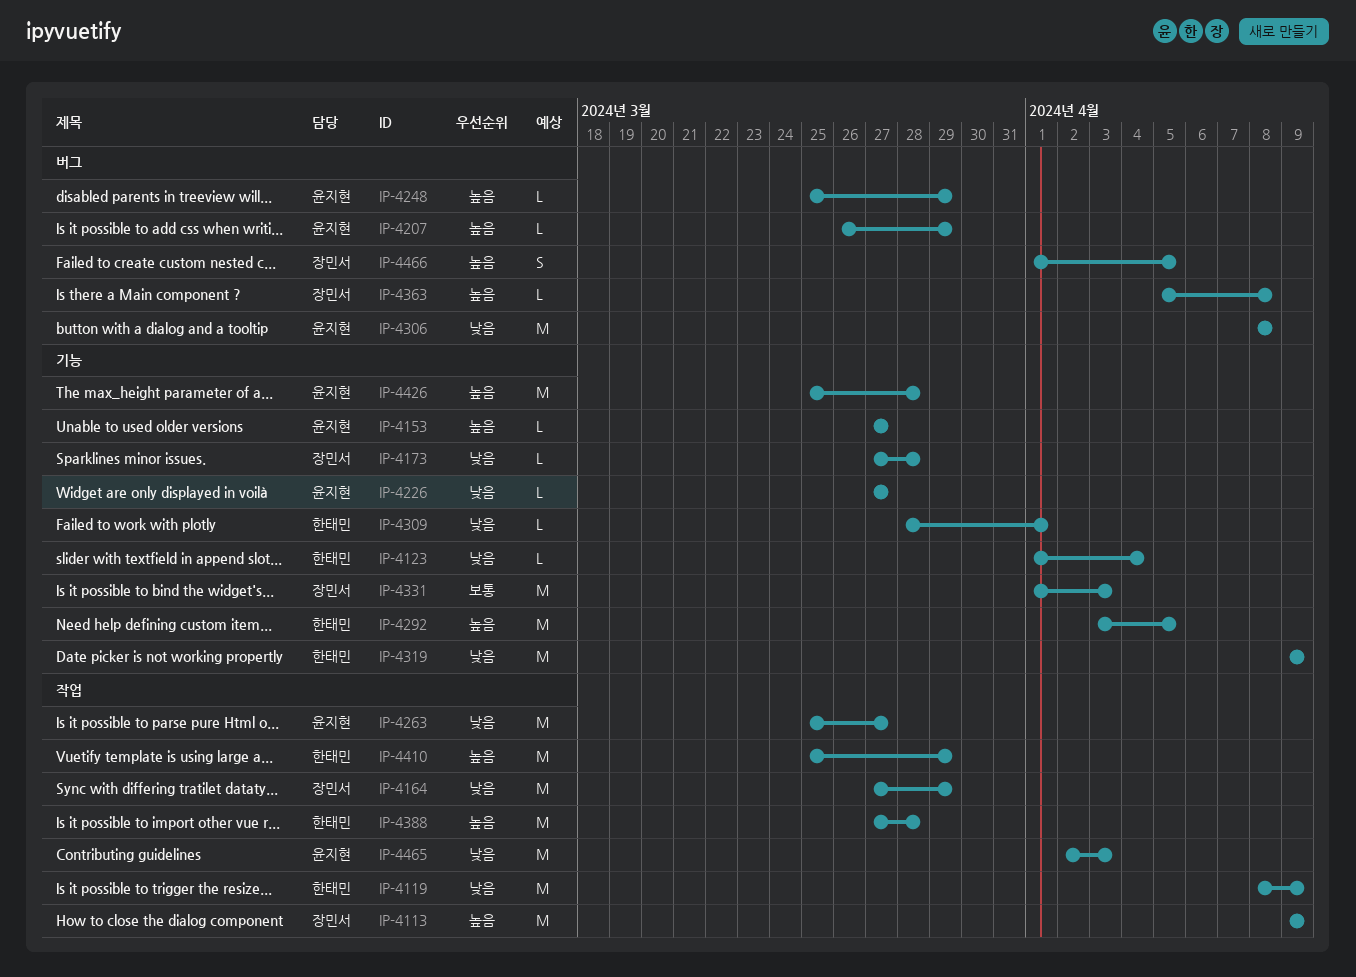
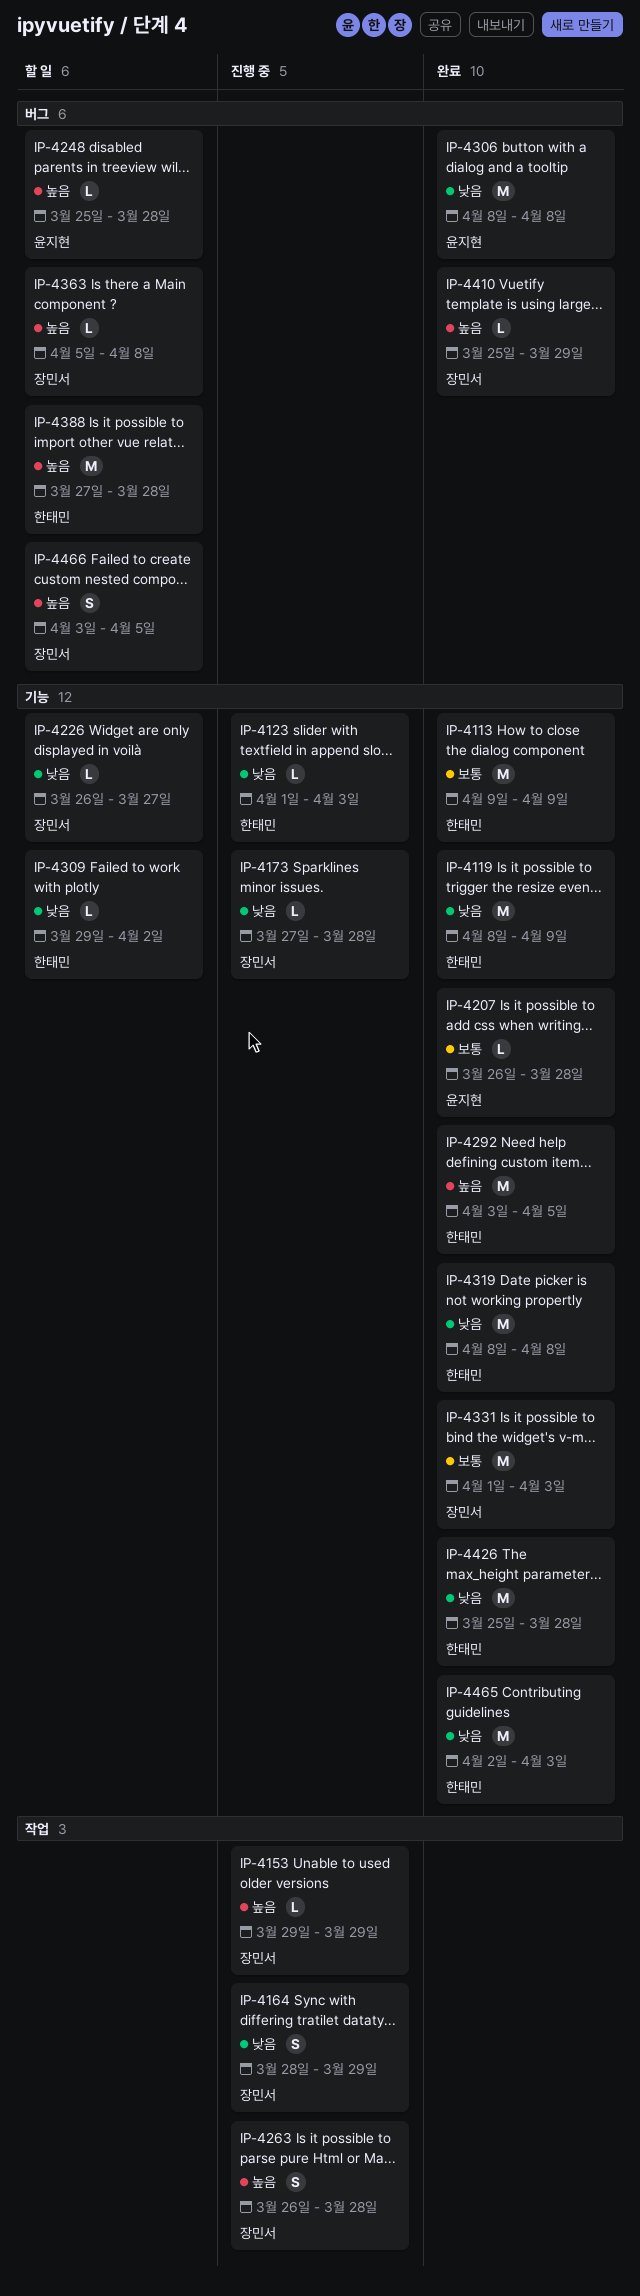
IP-4113, owner: 장민서 -> 한태민
IP-4113, priority: 높음 -> 보통
IP-4113, label: 작업 -> 기능
IP-4119, label: 작업 -> 기능
IP-4123, due: Apr 4 -> Apr 3
IP-4153, owner: 윤지현 -> 장민서
IP-4153, label: 기능 -> 작업
IP-4153, start: Mar 27 -> Mar 29
IP-4153, due: Mar 27 -> Mar 29
IP-4164, estimate: M -> S
IP-4164, start: Mar 27 -> Mar 28
IP-4207, priority: 높음 -> 보통
IP-4207, label: 버그 -> 기능
IP-4207, due: Mar 29 -> Mar 28
IP-4226, owner: 윤지현 -> 장민서
IP-4226, start: Mar 27 -> Mar 26
IP-4248, due: Mar 29 -> Mar 28
IP-4263, owner: 윤지현 -> 장민서
IP-4263, priority: 낮음 -> 높음
IP-4263, estimate: M -> S
IP-4263, start: Mar 25 -> Mar 26
IP-4263, due: Mar 27 -> Mar 28
IP-4309, start: Mar 28 -> Mar 29
IP-4309, due: Apr 1 -> Apr 2
IP-4319, start: Apr 9 -> Apr 8
IP-4319, due: Apr 9 -> Apr 8
IP-4388, label: 작업 -> 버그
IP-4410, owner: 한태민 -> 장민서
IP-4410, label: 작업 -> 버그
IP-4410, estimate: M -> L
IP-4426, owner: 윤지현 -> 한태민
IP-4426, priority: 높음 -> 낮음
IP-4465, owner: 윤지현 -> 한태민
IP-4465, label: 작업 -> 기능
IP-4466, start: Apr 1 -> Apr 3

